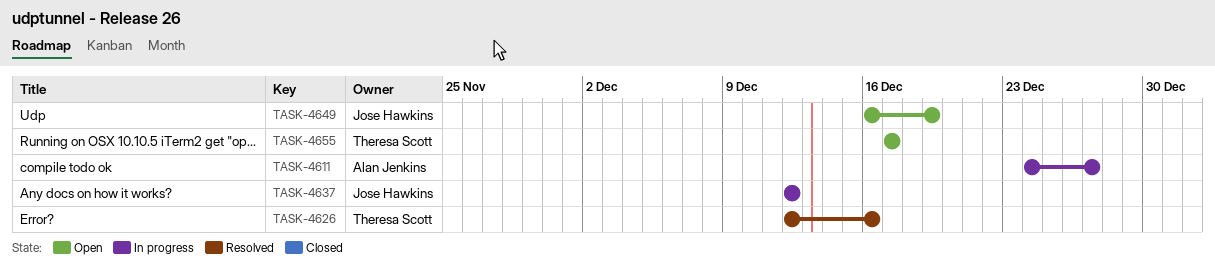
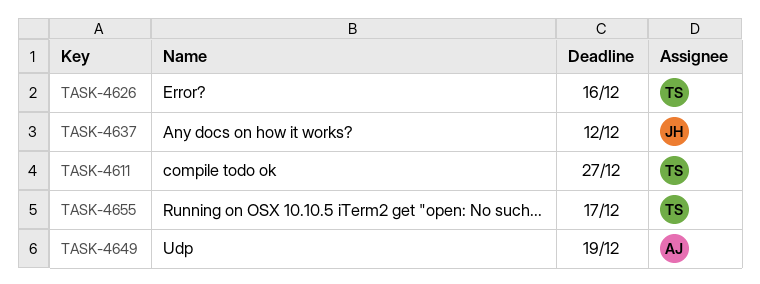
TASK-4611, owner: Alan Jenkins -> Theresa Scott
TASK-4649, owner: Jose Hawkins -> Alan Jenkins

